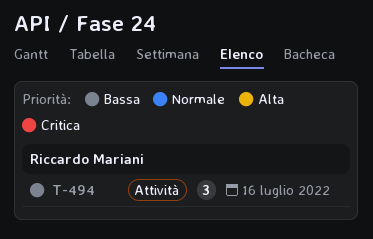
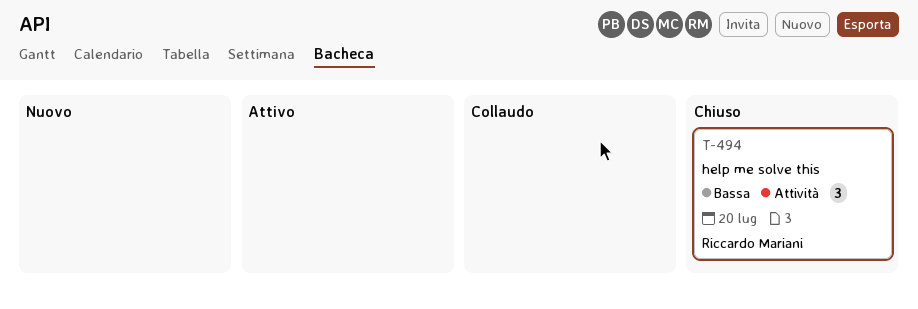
T-494, due: Jul 16 -> Jul 20

